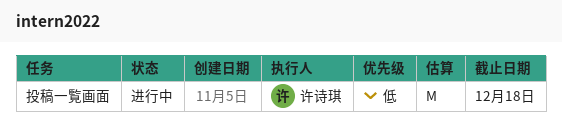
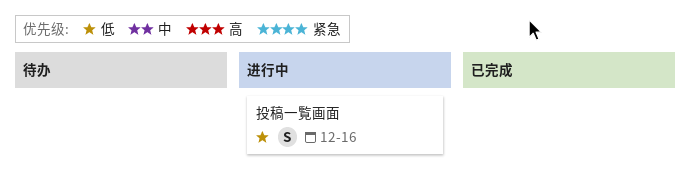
投稿一覧画面, estimate: M -> S
投稿一覧画面, due: Dec 18 -> Dec 16

